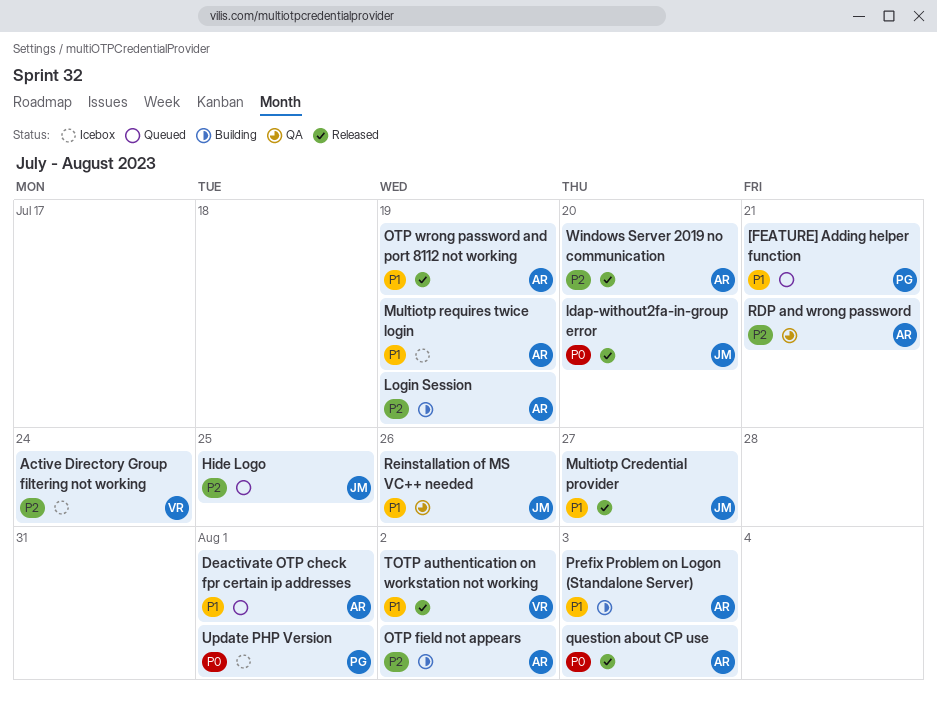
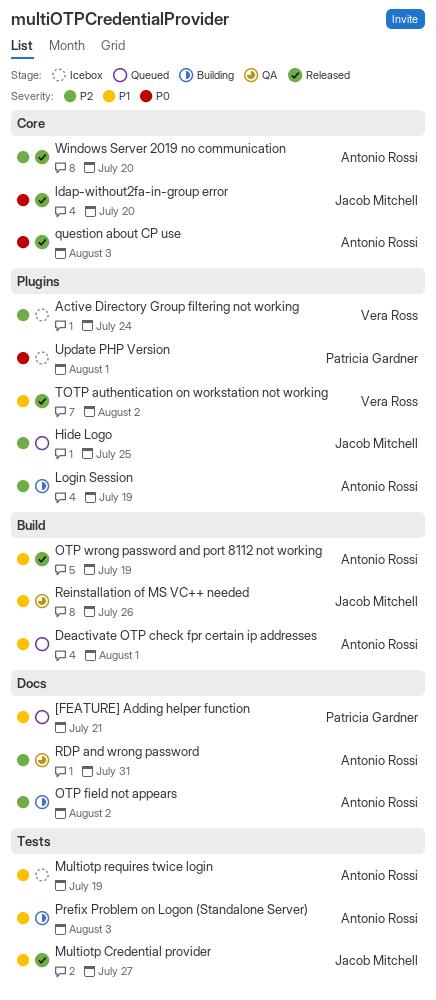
RDP and wrong password, due: Jul 21 -> Jul 31

